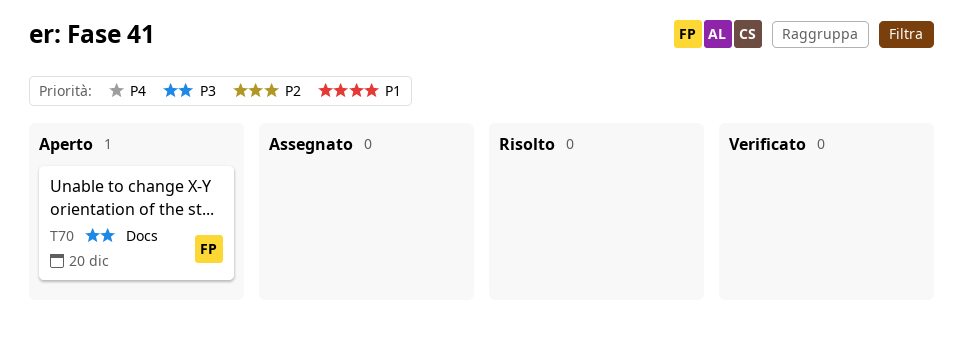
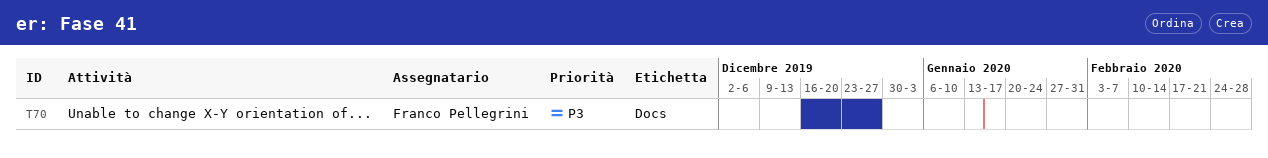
T70, due: Dec 20 -> Dec 27

